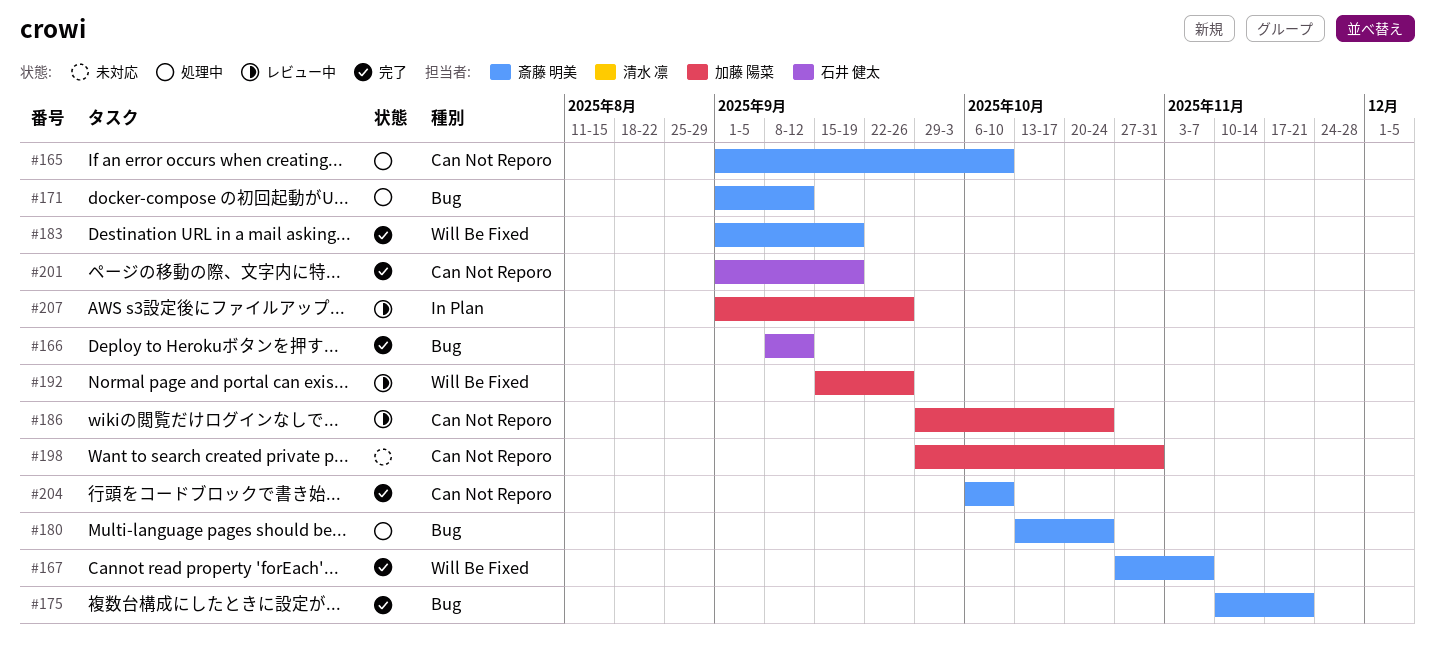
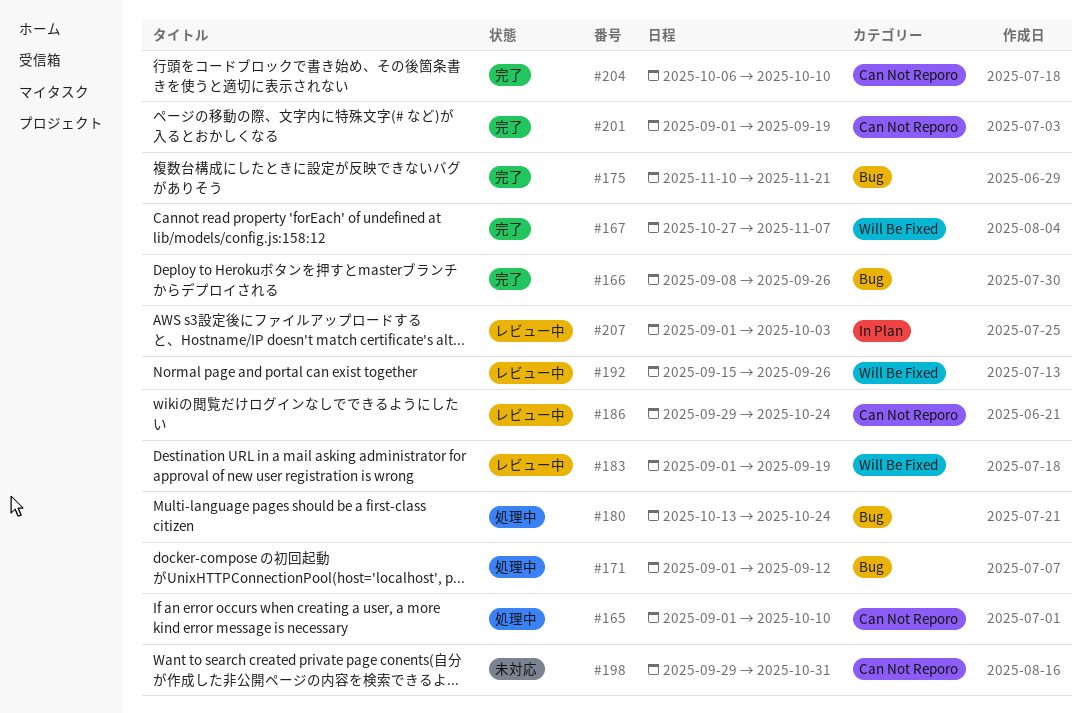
#166, due: Sep 12 -> Sep 26
#183, status: 完了 -> レビュー中
#207, due: Sep 26 -> Oct 3

